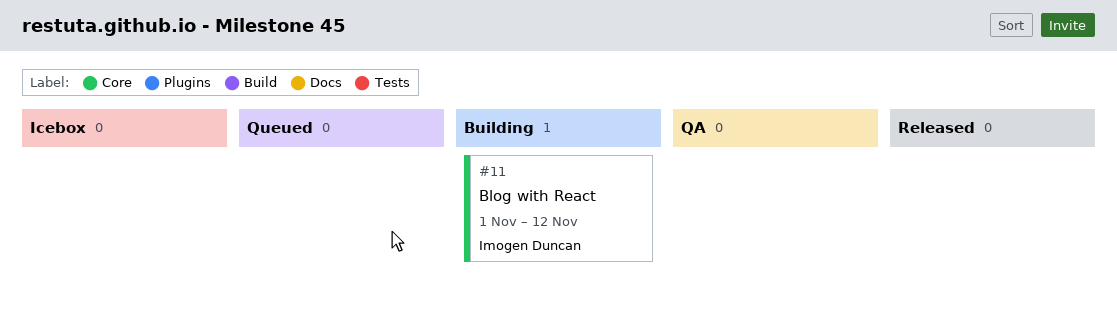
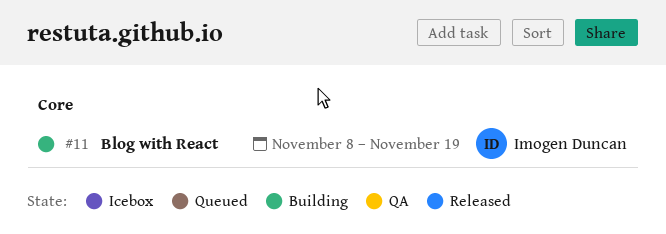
#11, start: Nov 1 -> Nov 8
#11, due: Nov 12 -> Nov 19

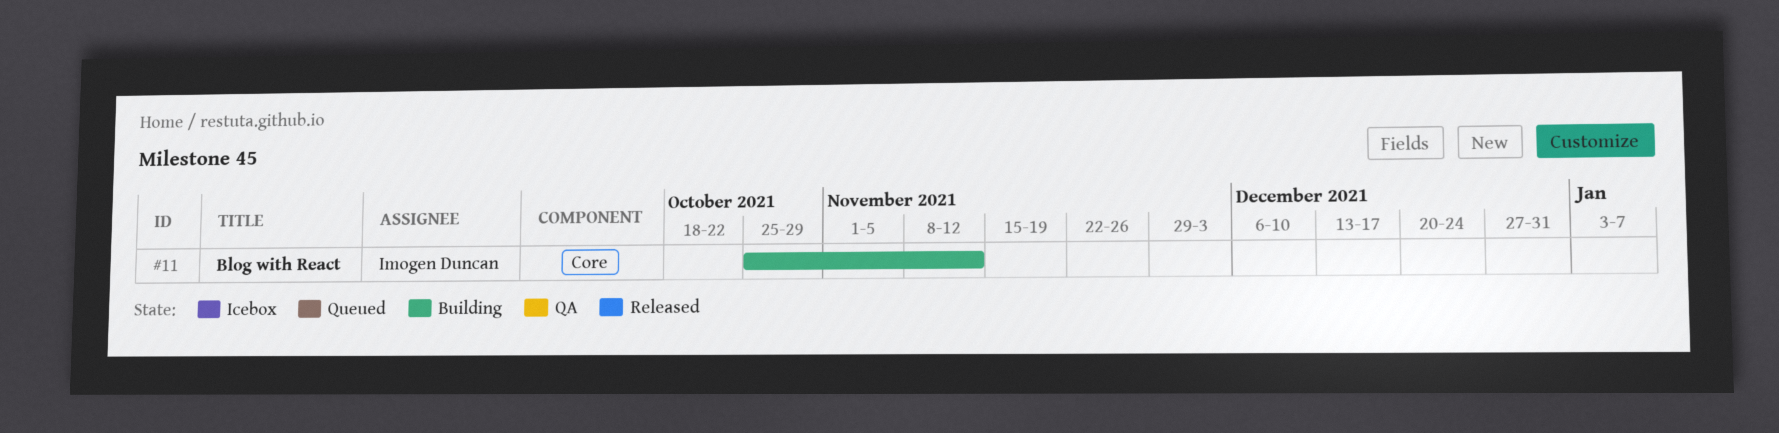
#11, start: Nov 8 -> Oct 25
#11, due: Nov 19 -> Nov 12

